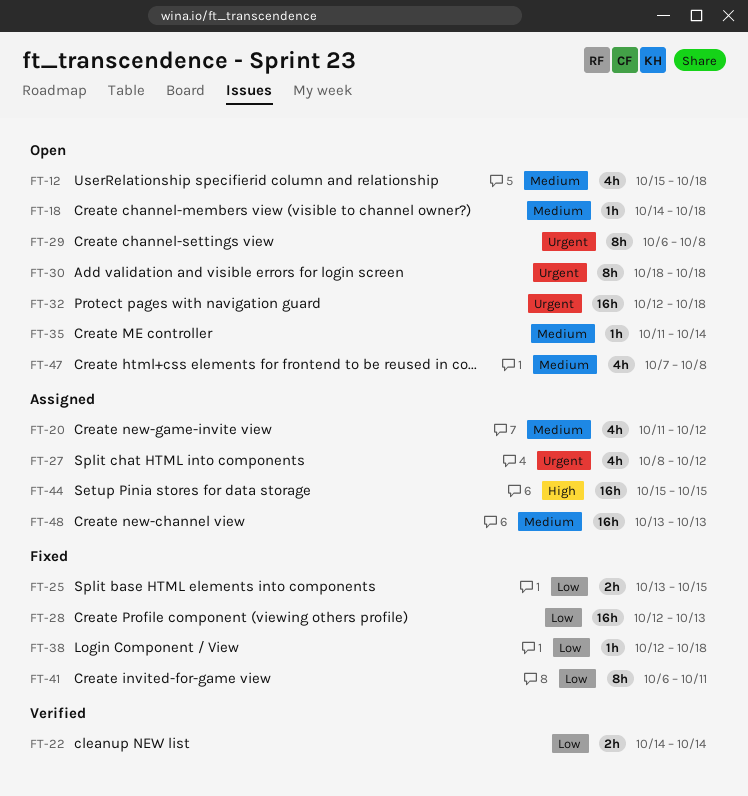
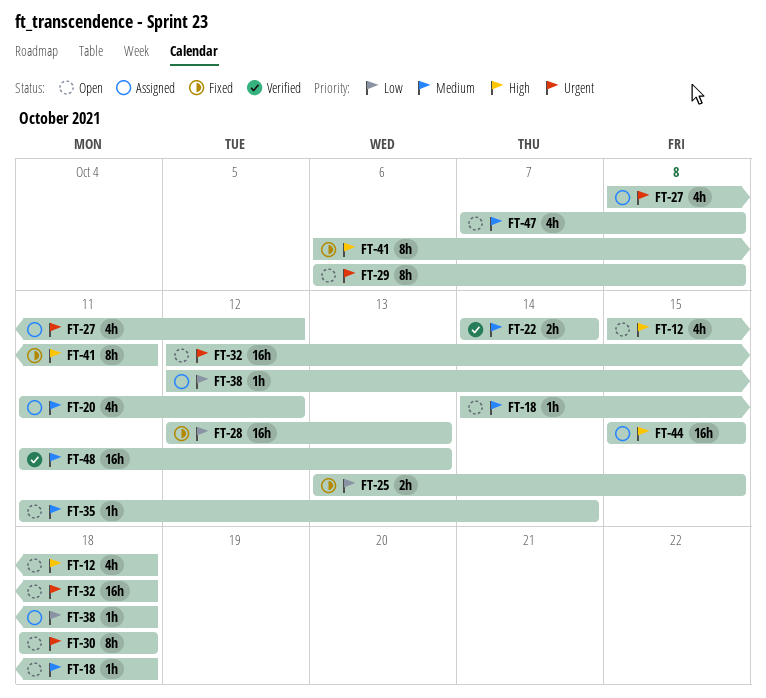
FT-12, priority: Medium -> High
FT-22, priority: Low -> Medium
FT-38, status: Fixed -> Assigned
FT-41, priority: Low -> High
FT-48, status: Assigned -> Verified
FT-48, start: Oct 13 -> Oct 11

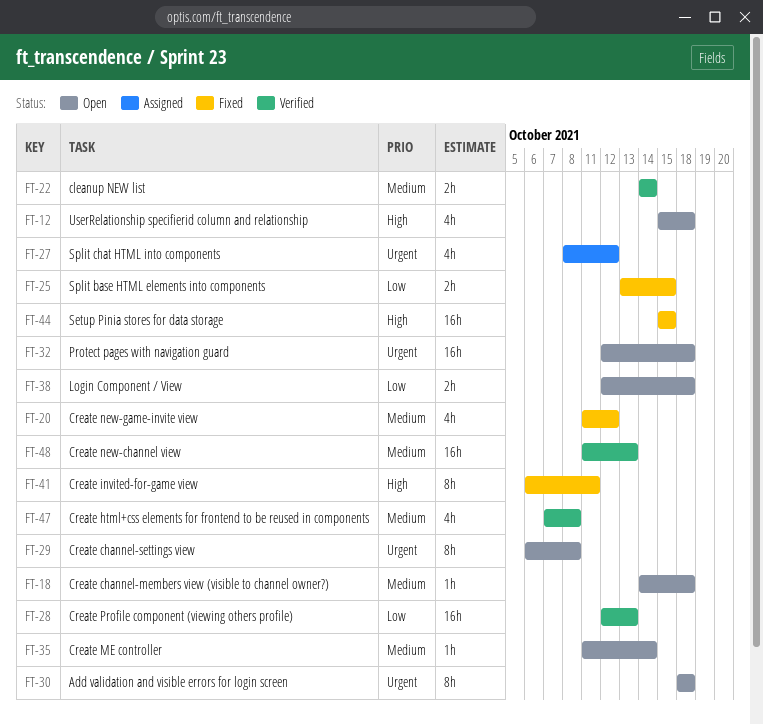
FT-20, status: Assigned -> Fixed
FT-28, status: Fixed -> Verified
FT-38, status: Assigned -> Open
FT-38, estimate: 1h -> 2h
FT-44, status: Assigned -> Fixed
FT-47, status: Open -> Verified

